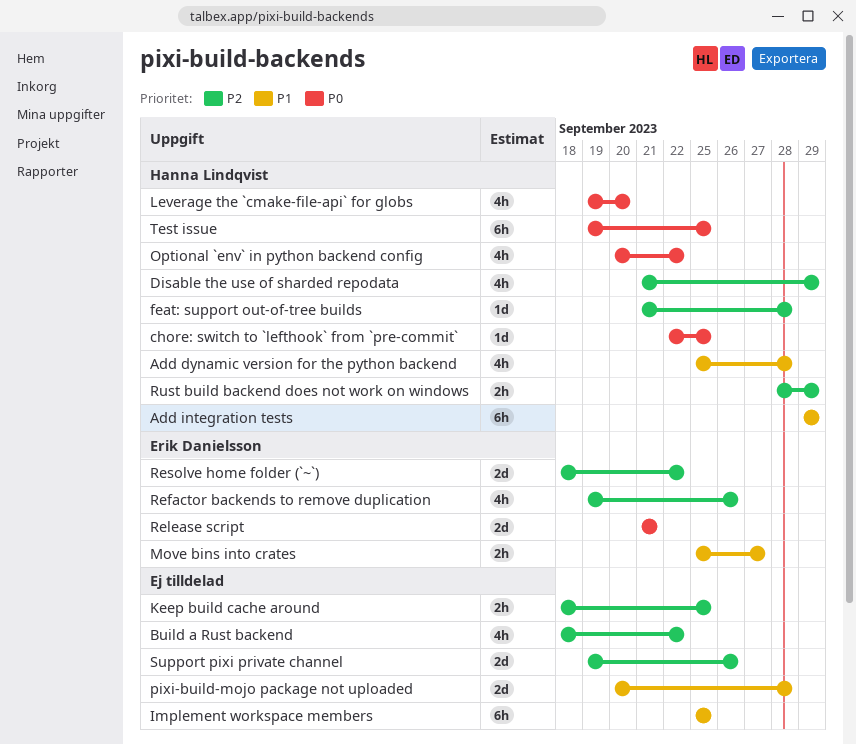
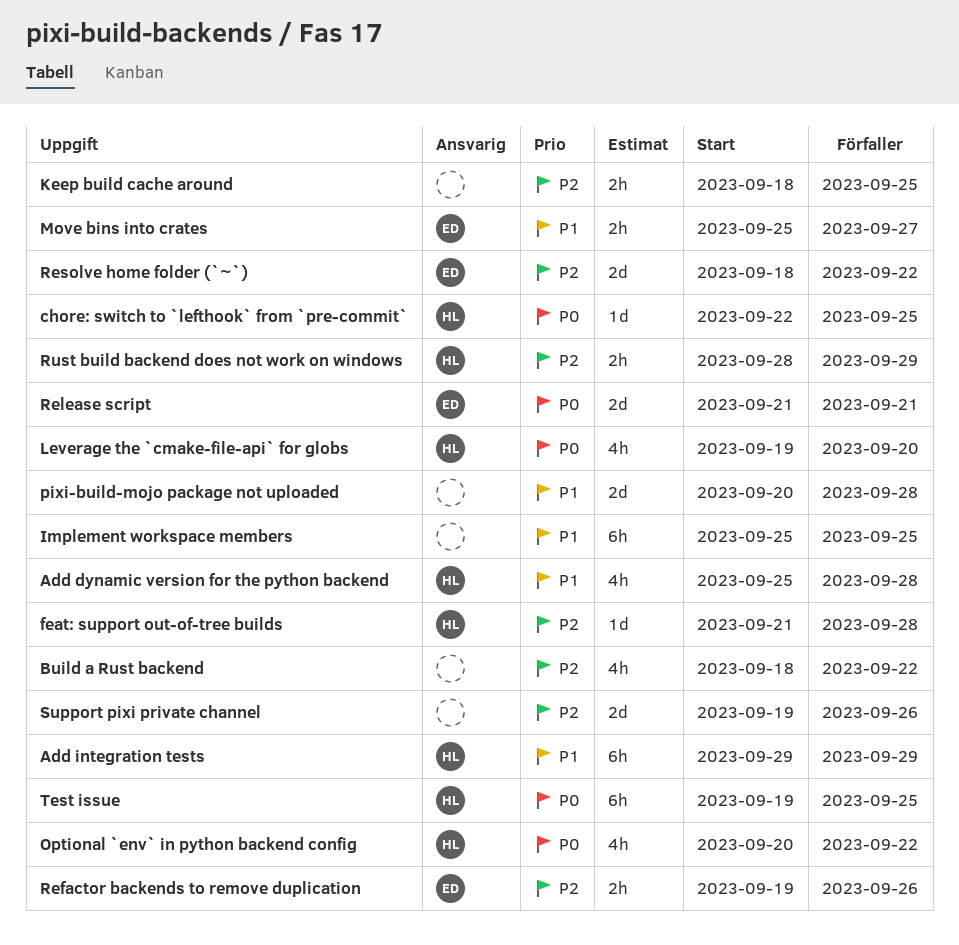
Disable the use of sharded repodata: present -> none
Refactor backends to remove duplication, estimate: 4h -> 2h

